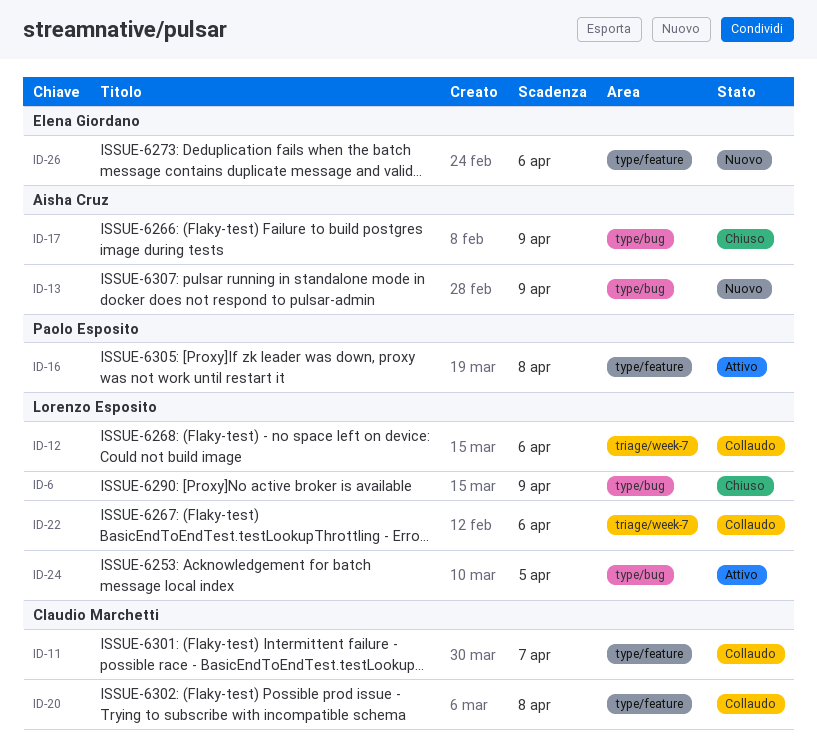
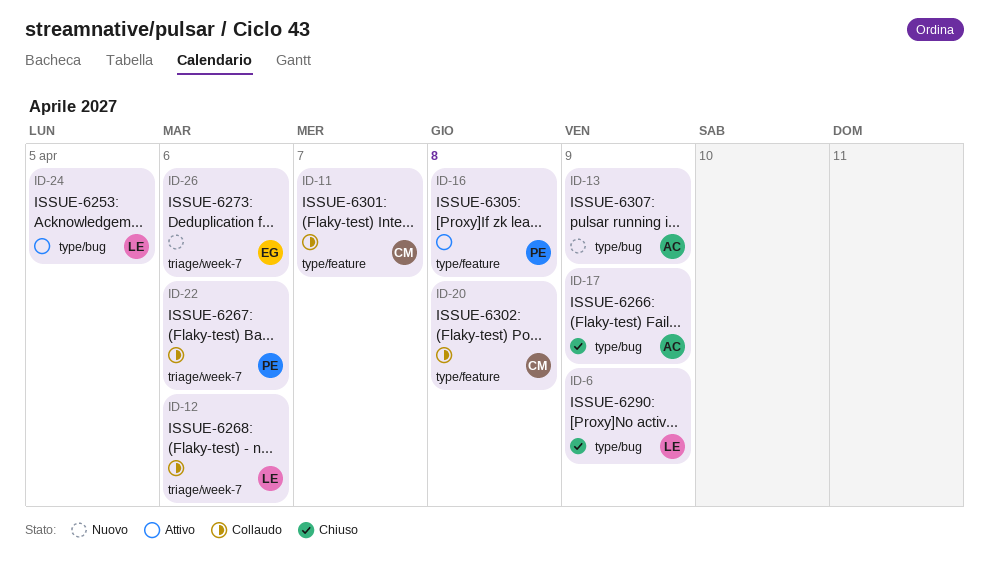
ID-22, owner: Lorenzo Esposito -> Paolo Esposito
ID-26, label: type/feature -> triage/week-7

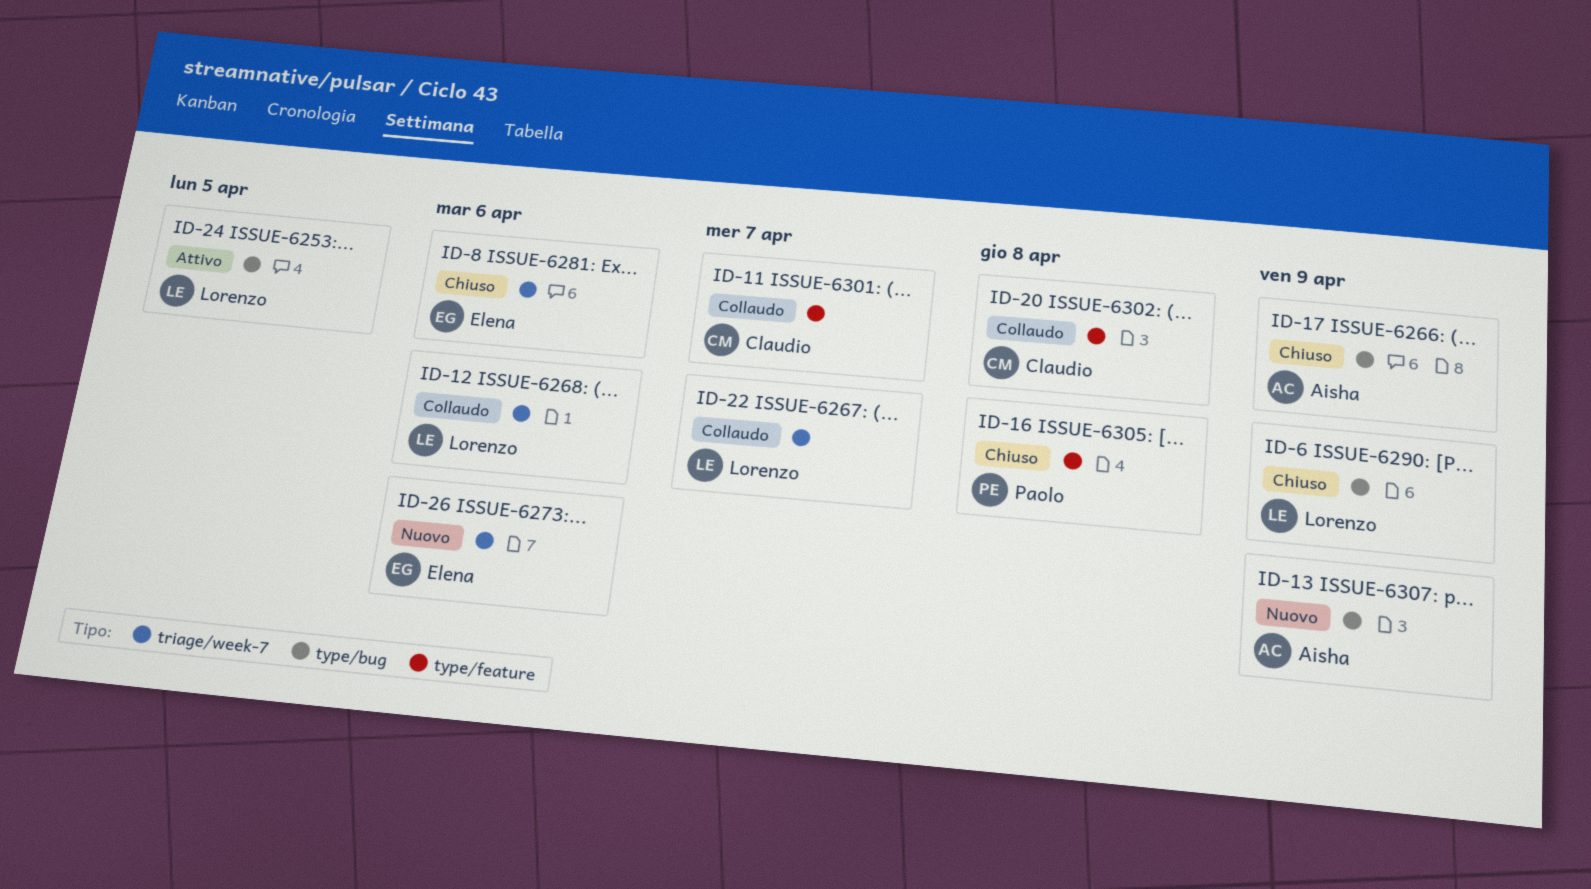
ID-8: none -> present
ID-16, status: Attivo -> Chiuso
ID-22, owner: Paolo -> Lorenzo
ID-22, due: Apr 6 -> Apr 7

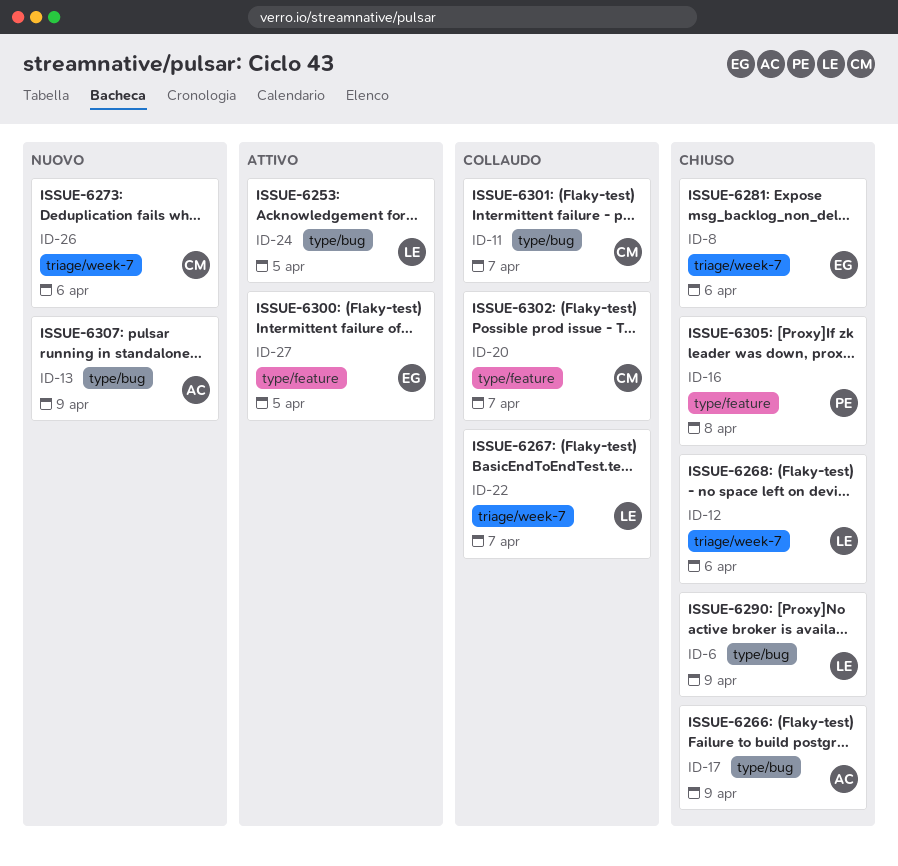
ID-11, label: type/feature -> type/bug
ID-12, status: Collaudo -> Chiuso
ID-20, due: Apr 8 -> Apr 7
ID-26, owner: Elena -> Claudio
ID-27: none -> present

